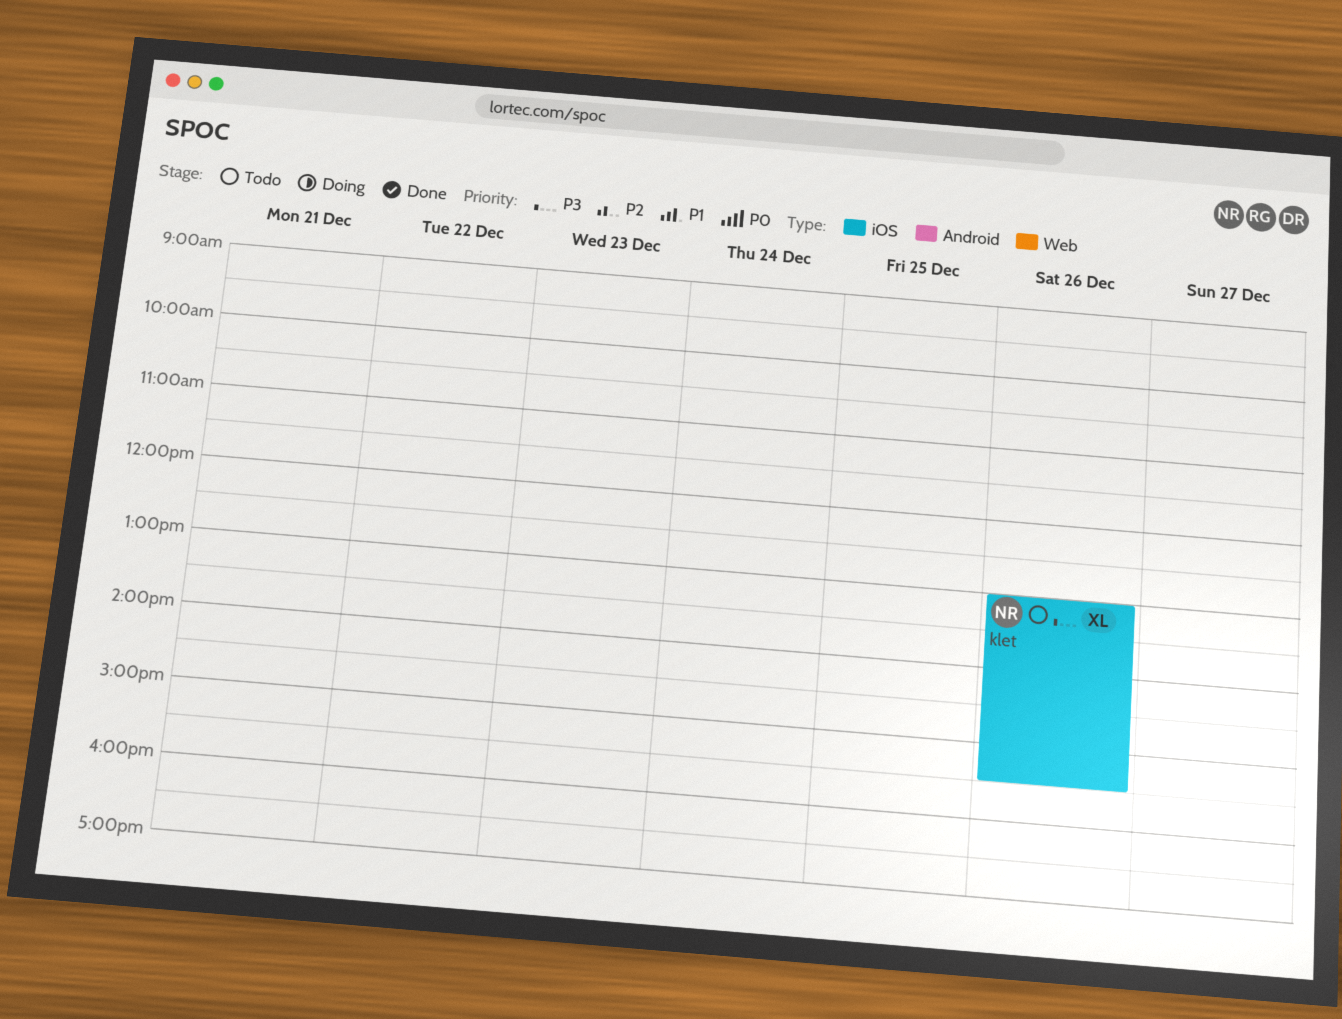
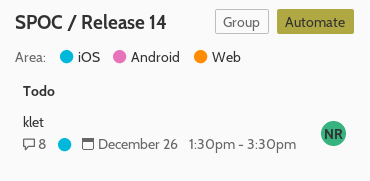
klet, begins: 13:00 -> 13:30

